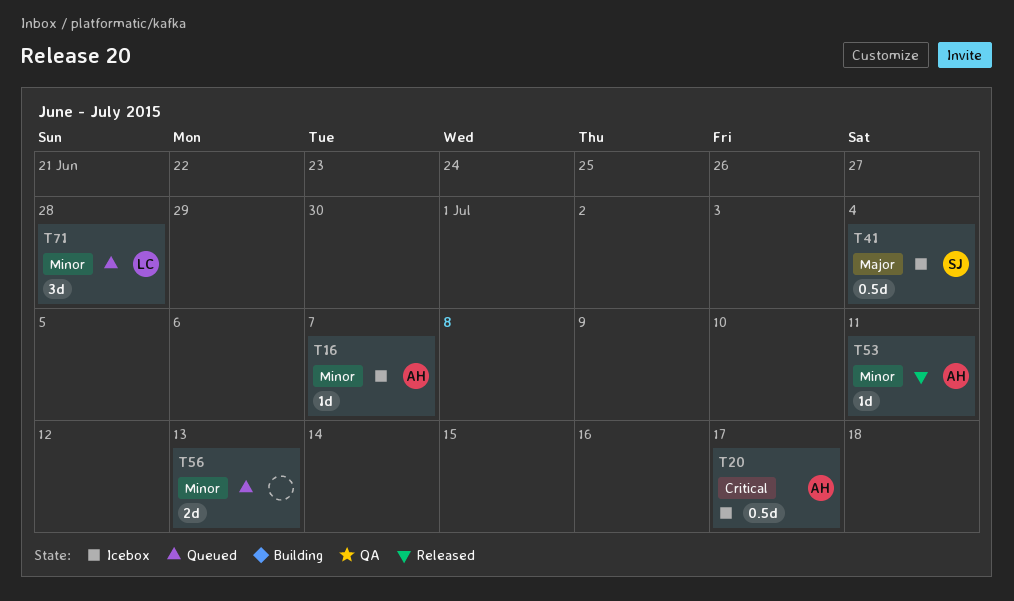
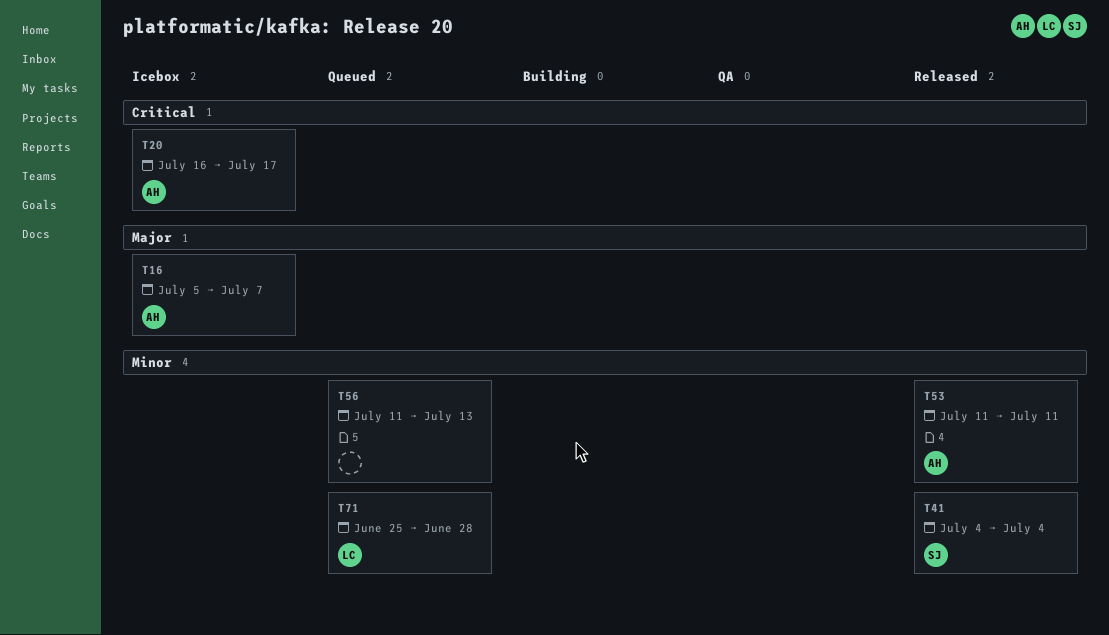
T16, priority: Minor -> Major
T41, status: Icebox -> Released
T41, priority: Major -> Minor

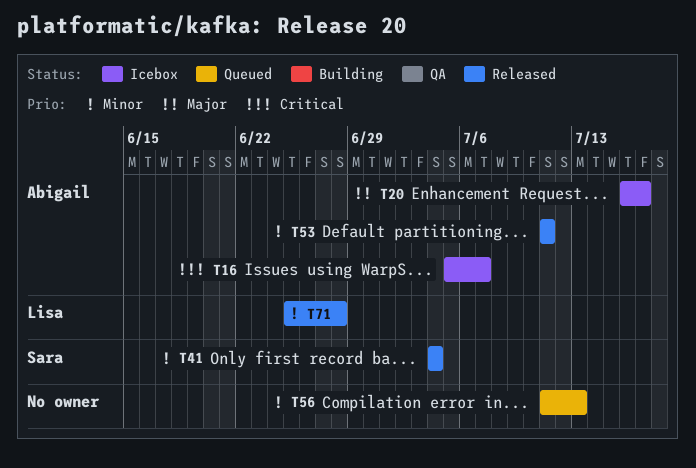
T16, priority: Major -> Critical
T20, priority: Critical -> Major
T71, status: Queued -> Released

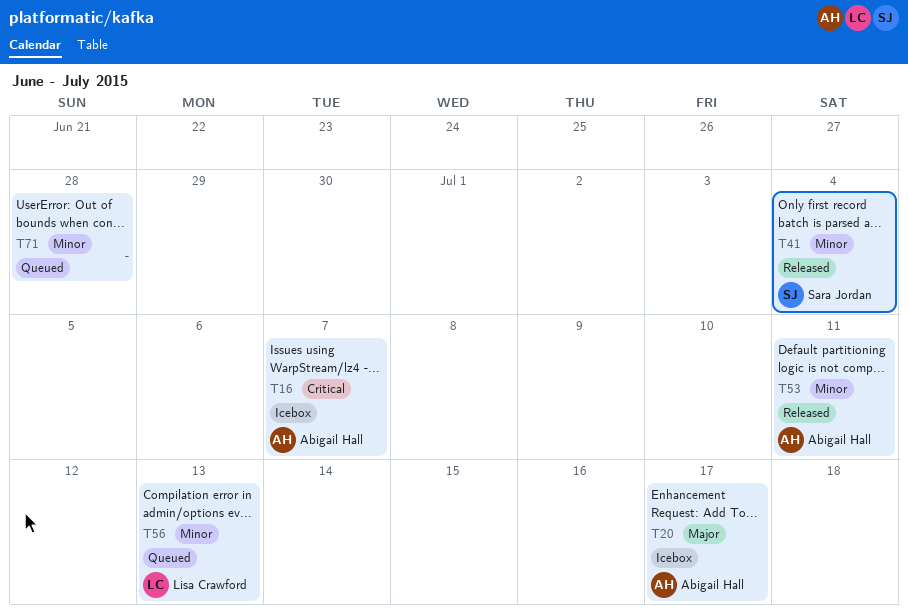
T56, owner: none -> Lisa Crawford
T71, status: Released -> Queued
T71, owner: Lisa Crawford -> none

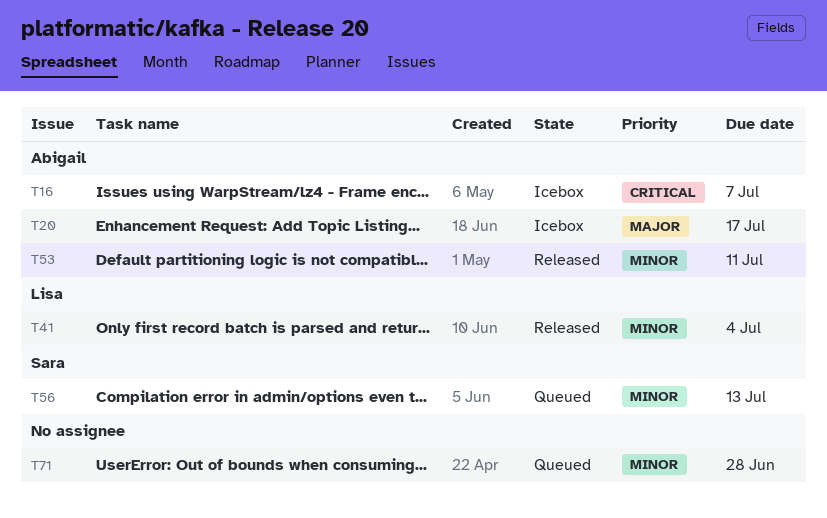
T41, owner: Sara Jordan -> Lisa Crawford
T56, owner: Lisa Crawford -> Sara Jordan

